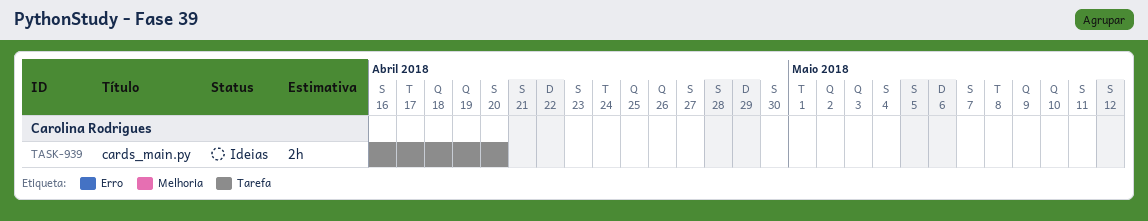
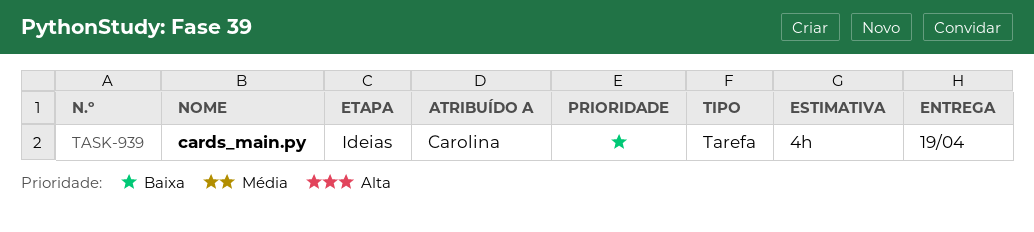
TASK-939, estimate: 2h -> 4h
TASK-939, due: Apr 20 -> Apr 19

